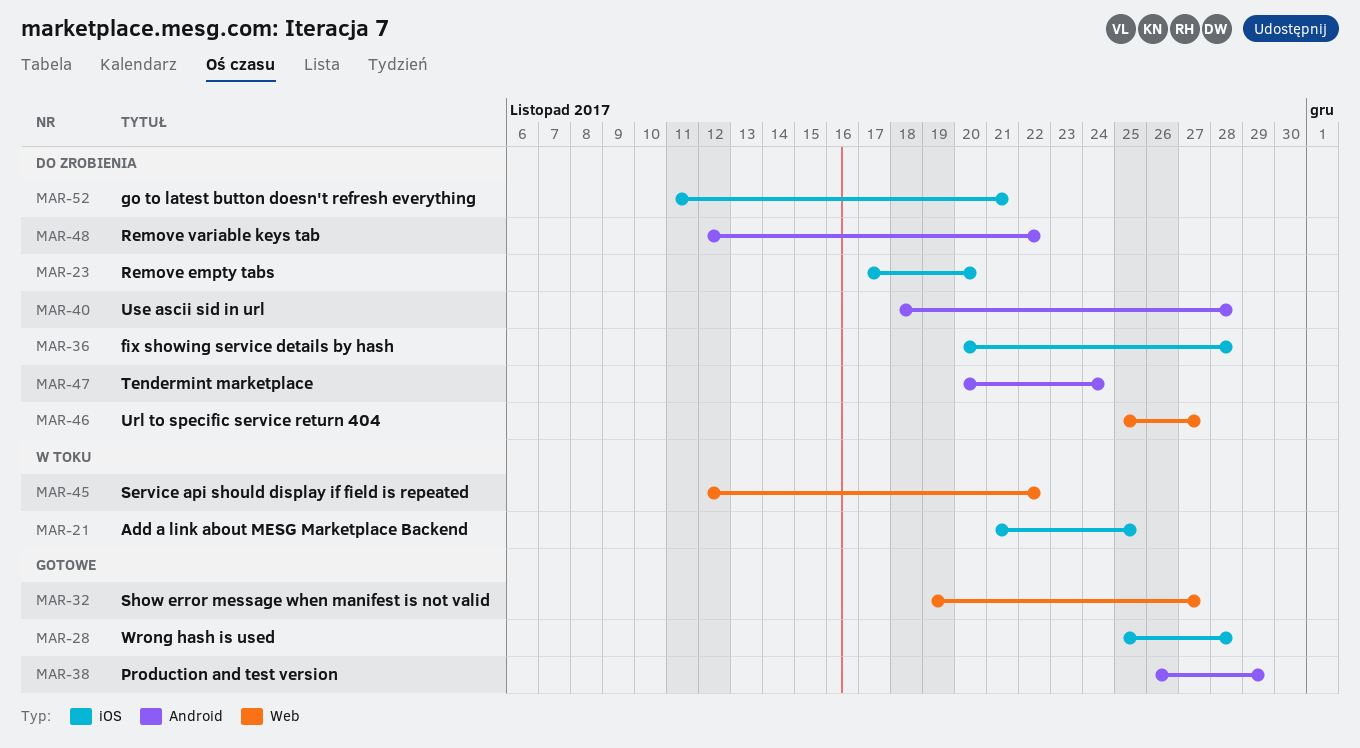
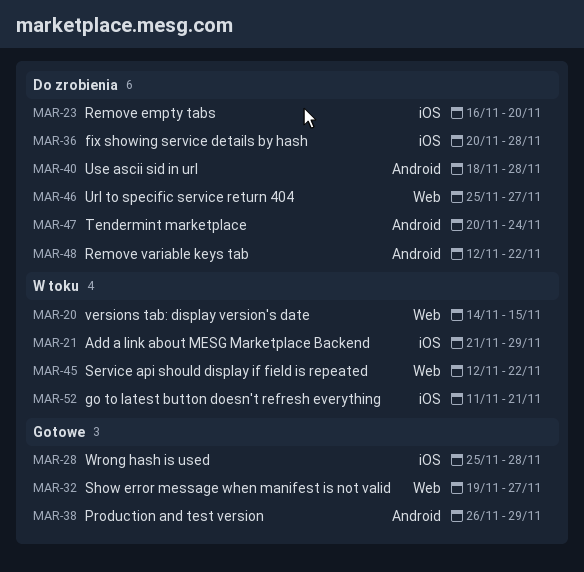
MAR-20: none -> present
MAR-21, due: Nov 25 -> Nov 29
MAR-23, start: Nov 17 -> Nov 16
MAR-52, status: Do zrobienia -> W toku

